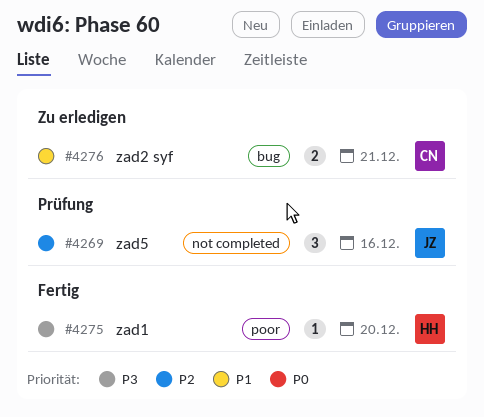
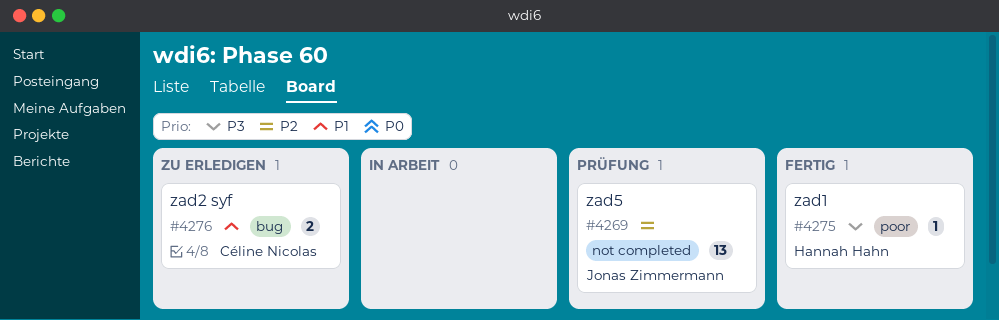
#4269, estimate: 3 -> 13

